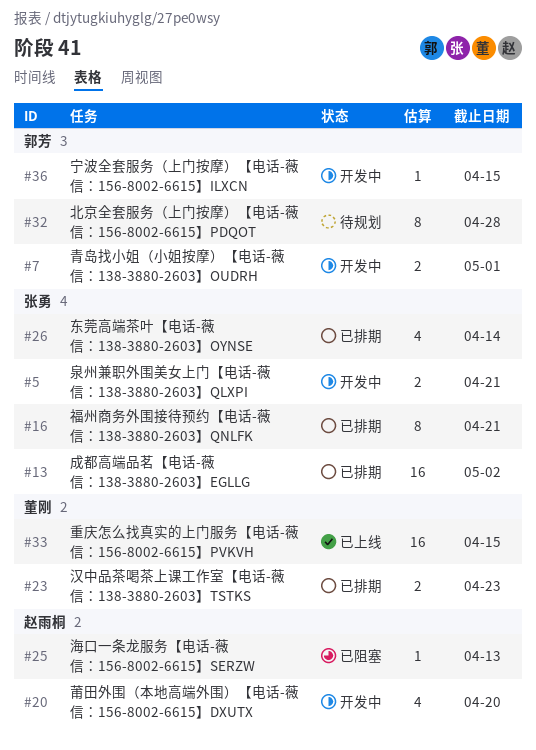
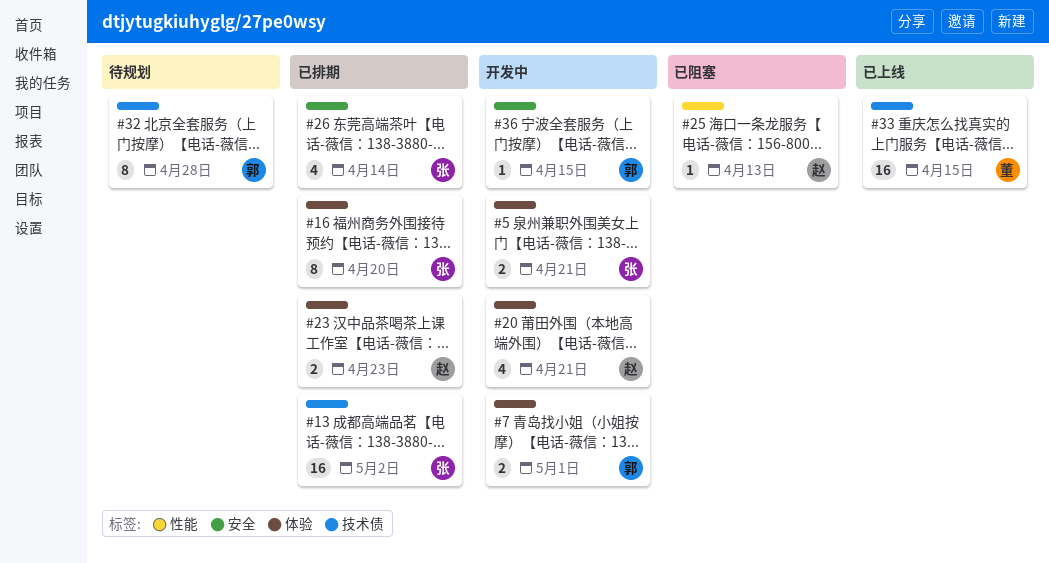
#16, due: Apr 21 -> Apr 20
#20, due: Apr 20 -> Apr 21
#23, owner: 董刚 -> 赵雨桐

